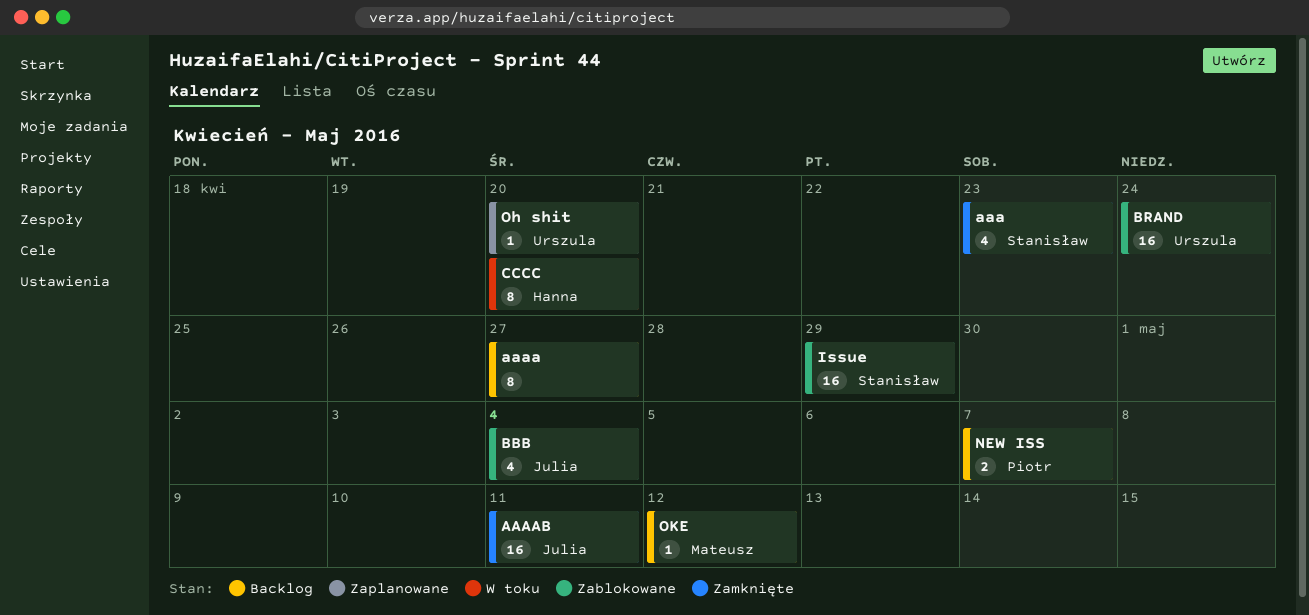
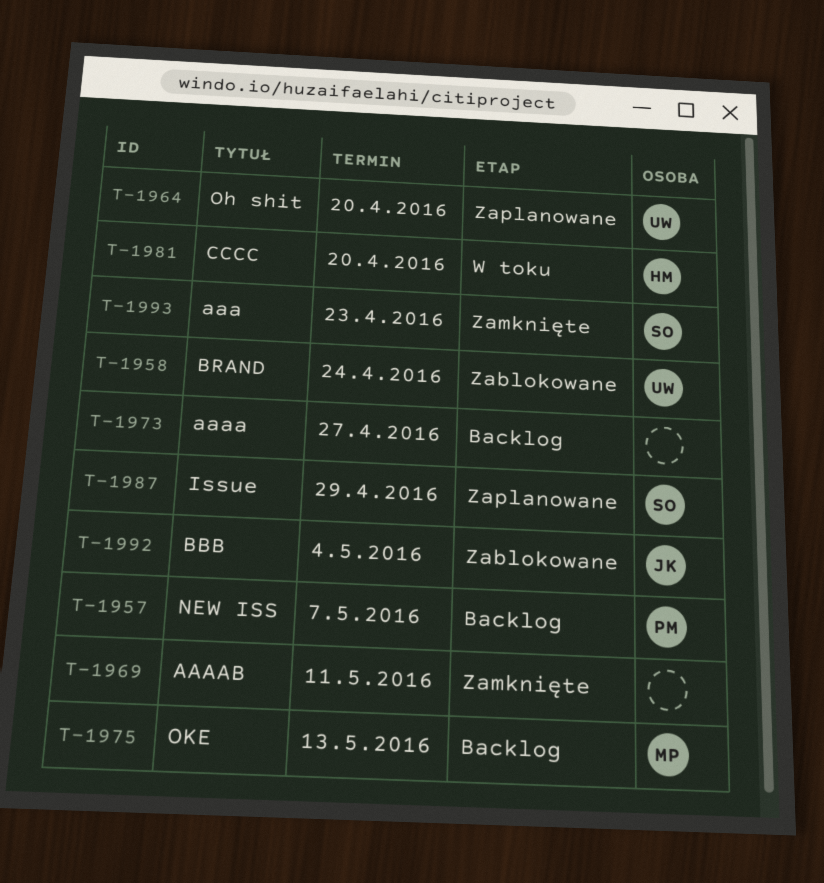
AAAAB, owner: Julia -> none
Issue, status: Zablokowane -> Zaplanowane
OKE, due: May 12 -> May 13

